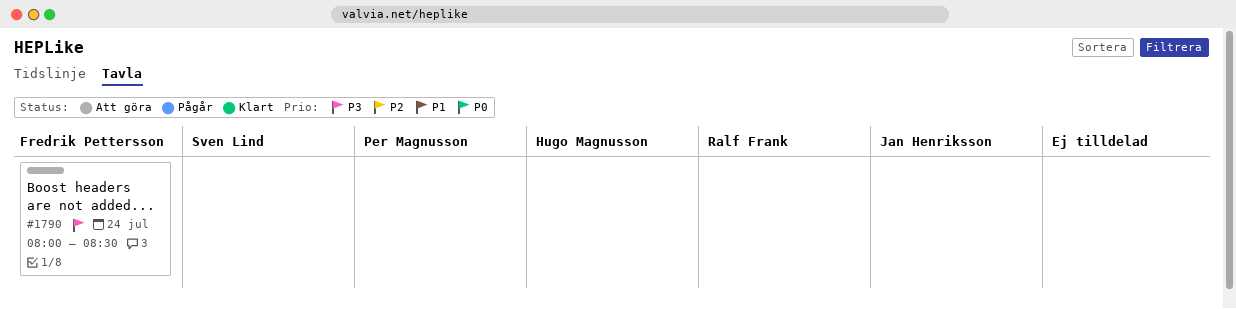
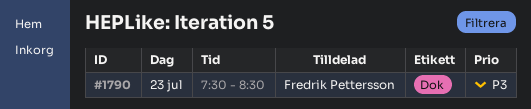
#1790, day: Jul 24 -> Jul 23
#1790, begins: 08:00 -> 07:30

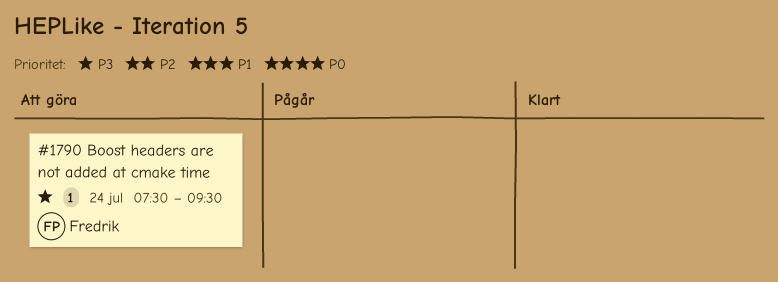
#1790, day: Jul 23 -> Jul 24
#1790, ends: 08:30 -> 09:30

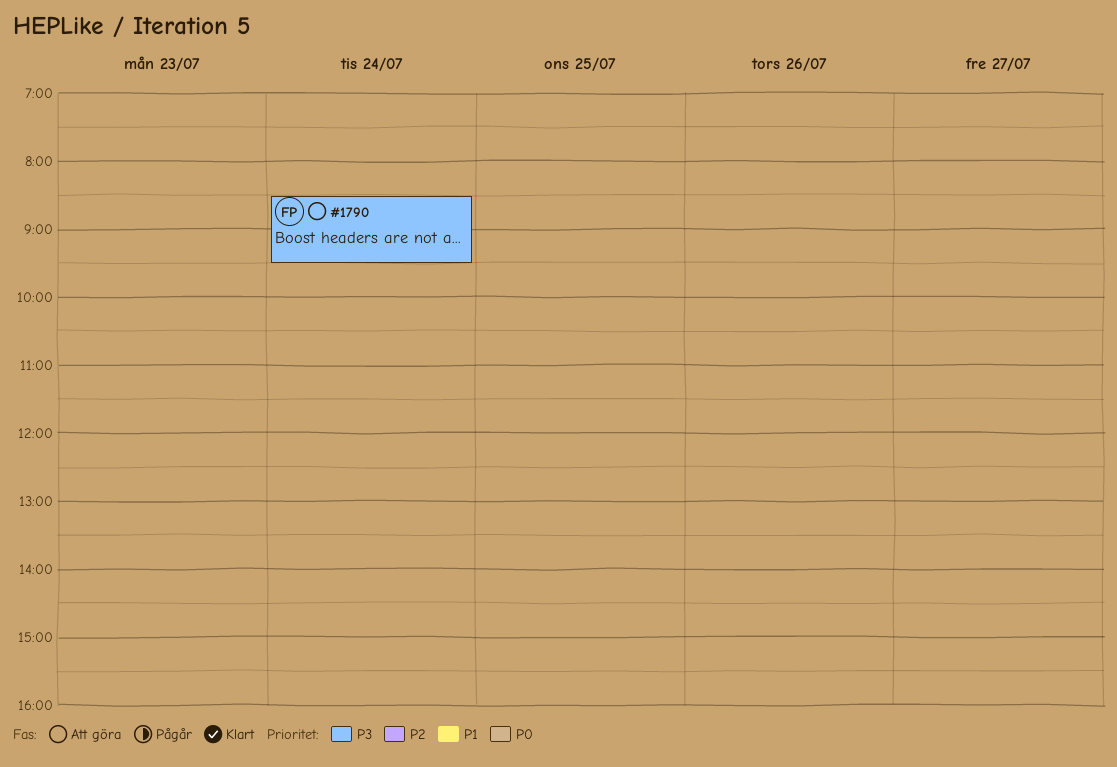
#1790, begins: 07:30 -> 08:30

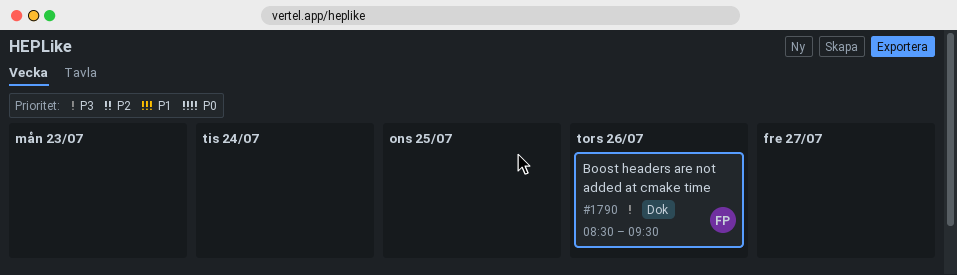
#1790, day: Jul 24 -> Jul 26

